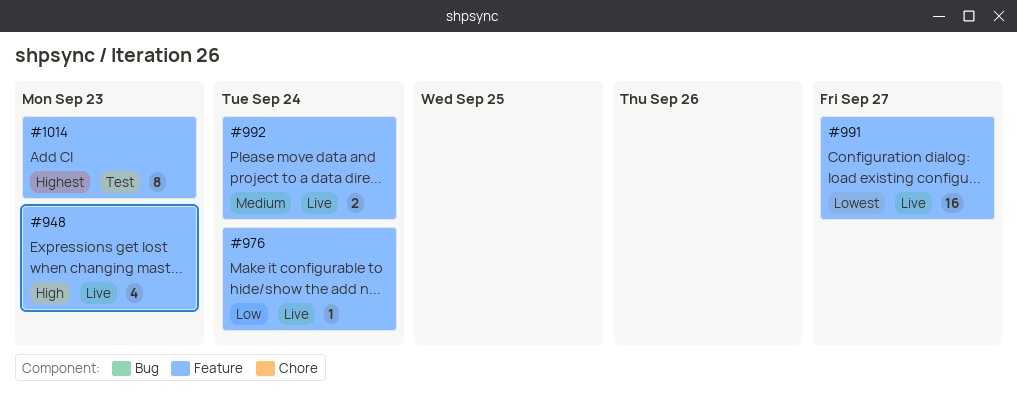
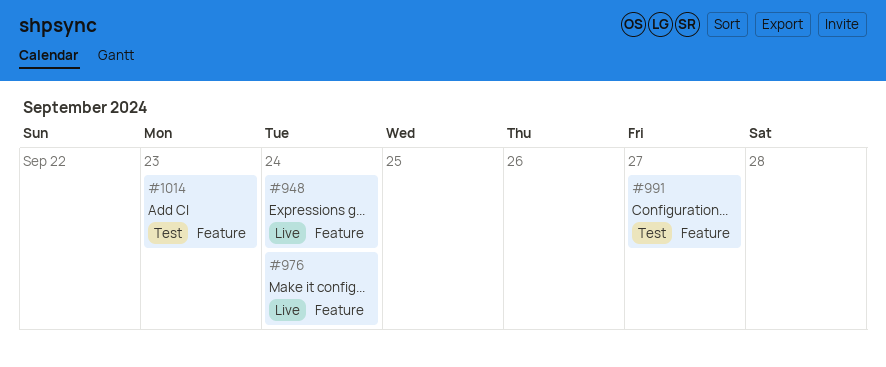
#948, due: Sep 23 -> Sep 24
#991, status: Live -> Test
#992: present -> none

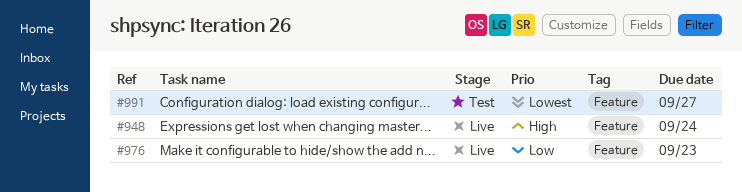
#976, due: Sep 24 -> Sep 23
#1014: present -> none

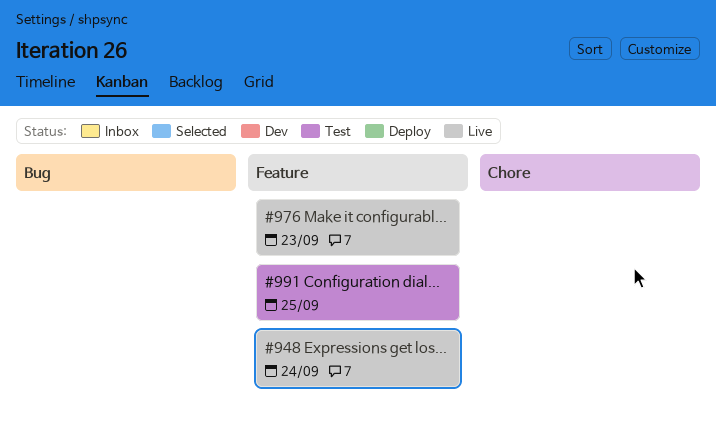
#991, due: Sep 27 -> Sep 25

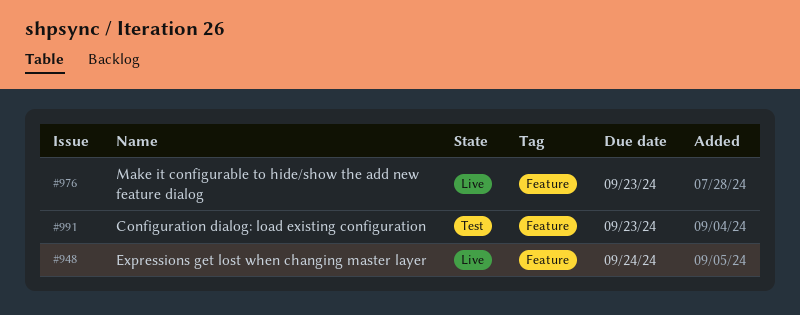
#991, due: Sep 25 -> Sep 23

